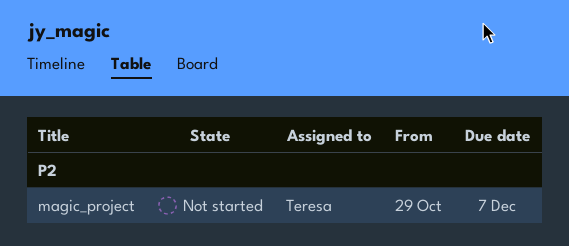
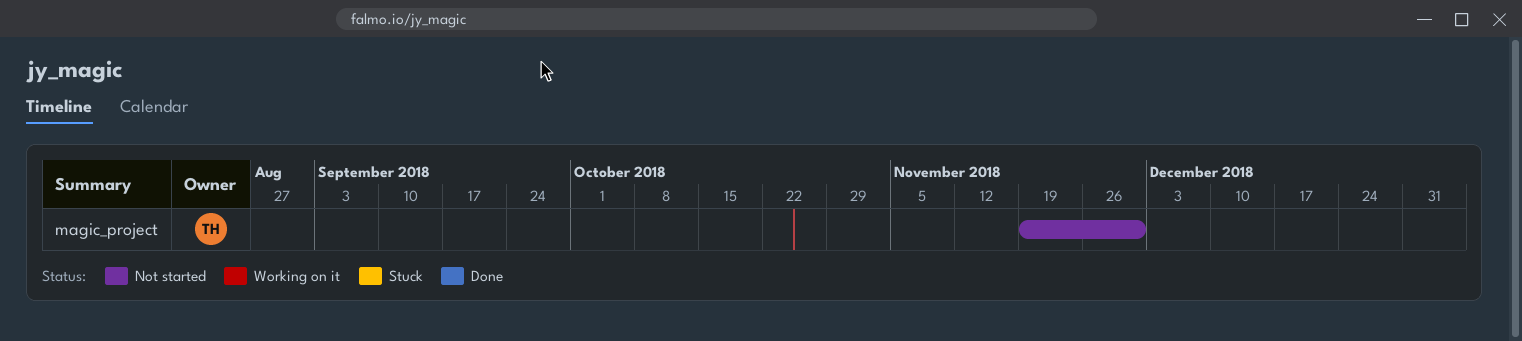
magic_project, start: Oct 29 -> Nov 19
magic_project, due: Dec 7 -> Nov 30

